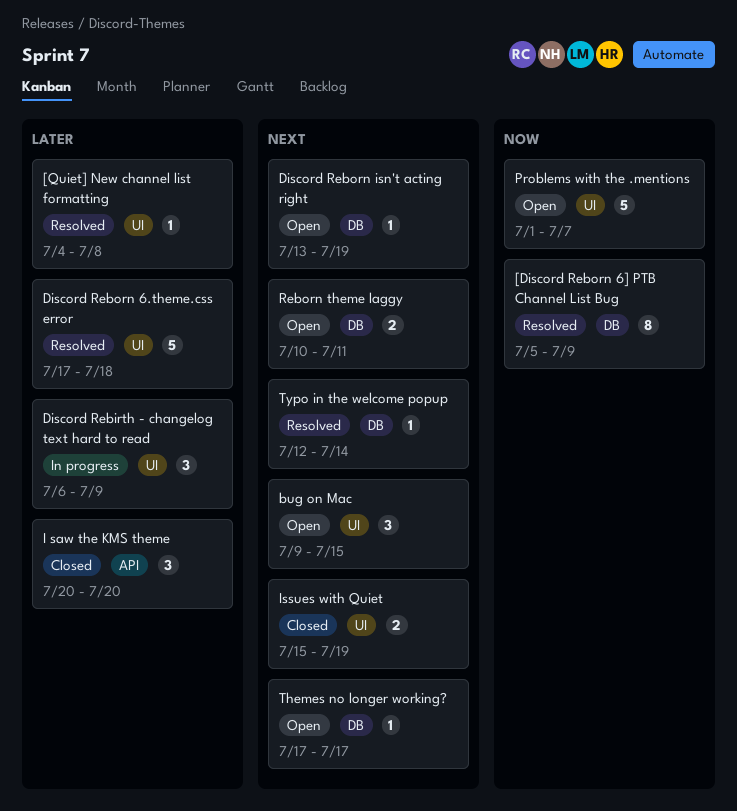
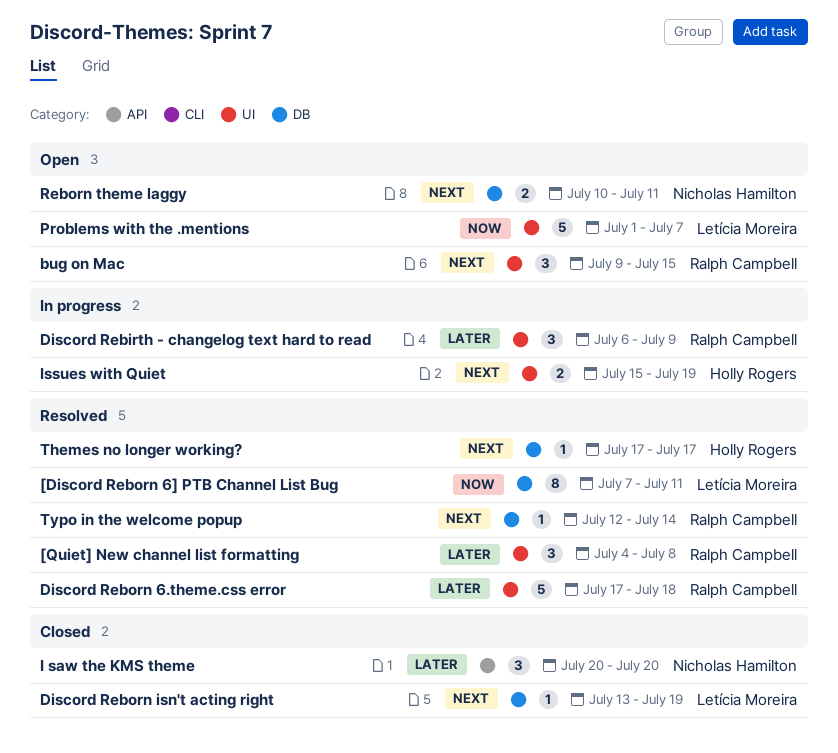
[Discord Reborn 6] PTB Channel List Bug, start: Jul 5 -> Jul 7
[Discord Reborn 6] PTB Channel List Bug, due: Jul 9 -> Jul 11
[Quiet] New channel list formatting, estimate: 1 -> 3
Discord Reborn isn't acting right, status: Open -> Closed
Issues with Quiet, status: Closed -> In progress
Themes no longer working?, status: Open -> Resolved

